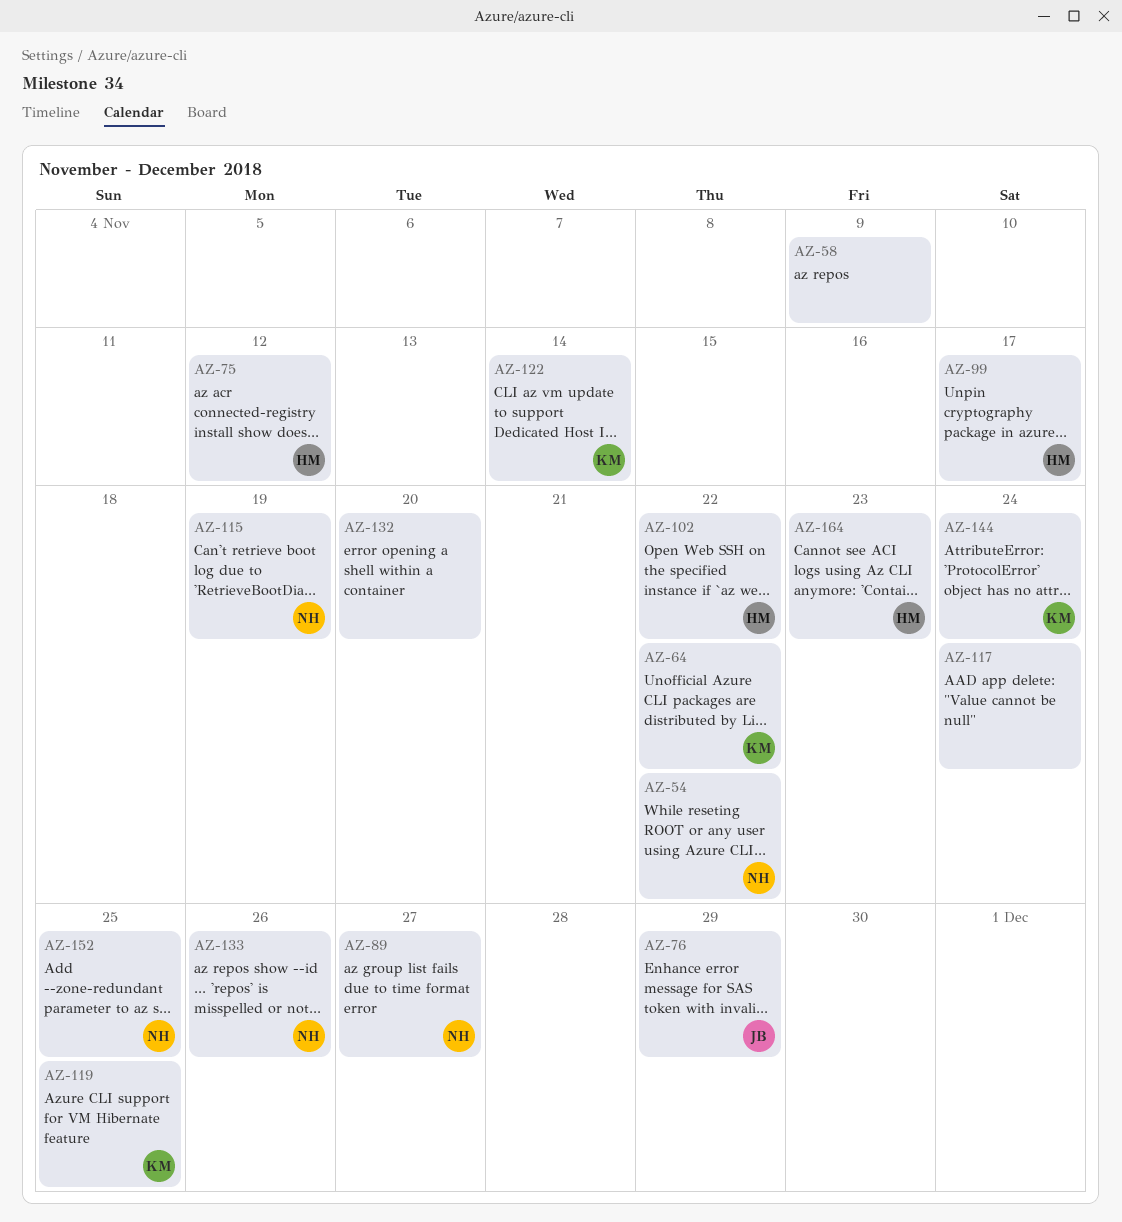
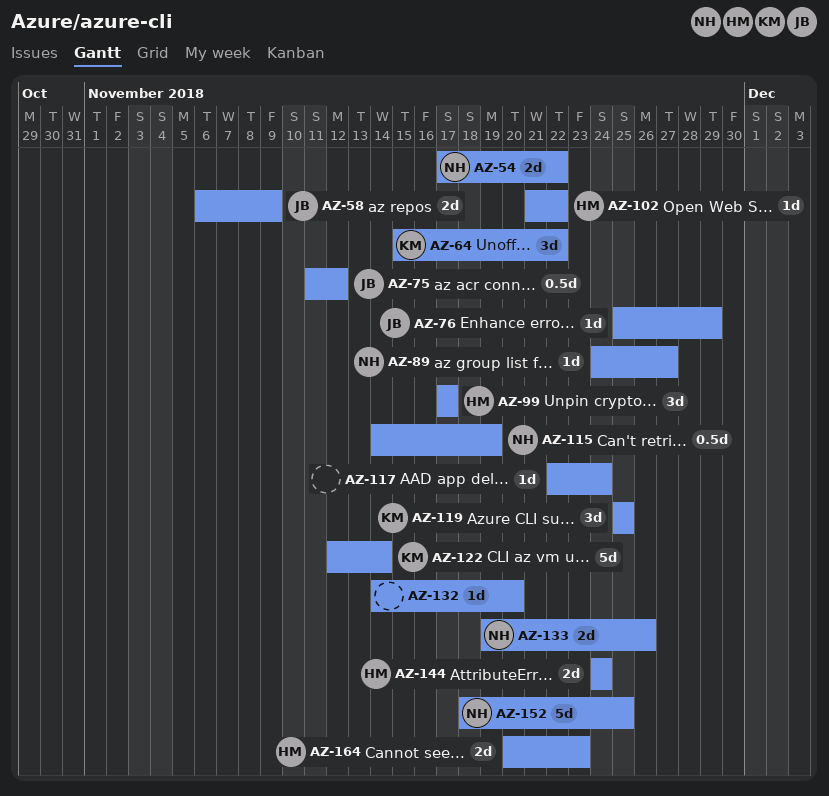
AZ-58, owner: none -> JB
AZ-75, owner: HM -> JB
AZ-144, owner: KM -> HM

